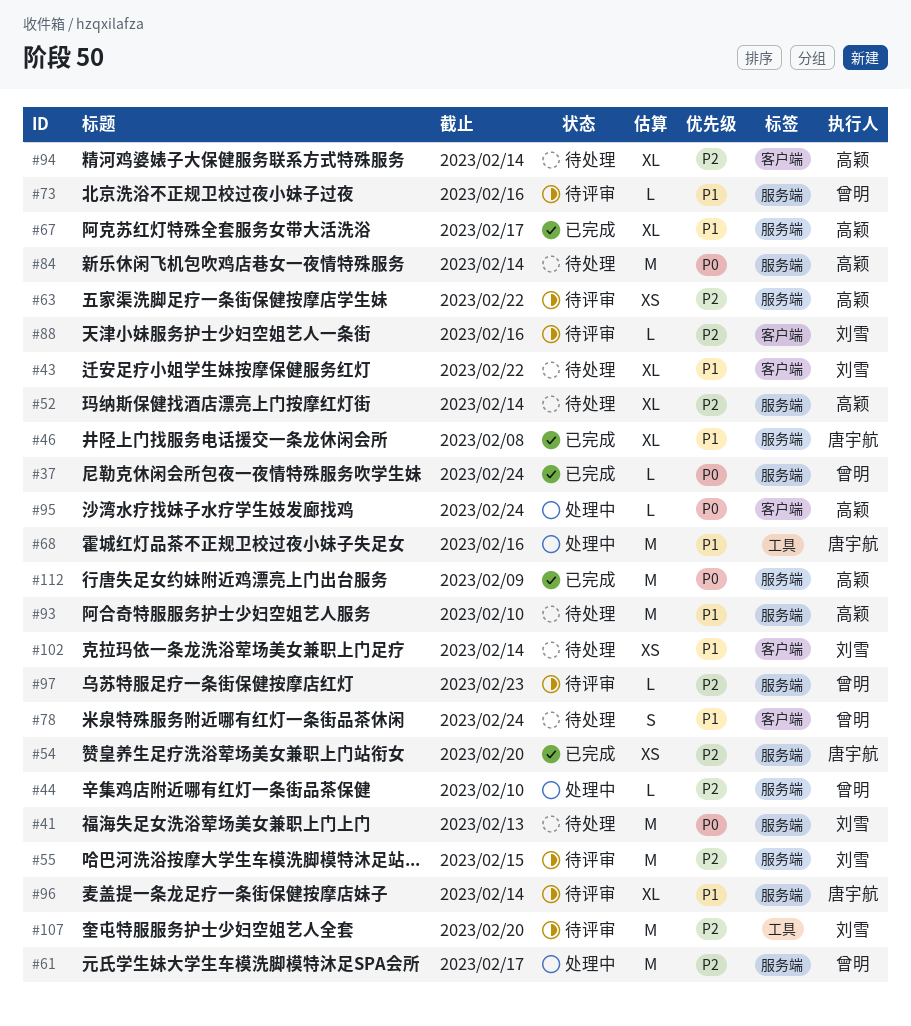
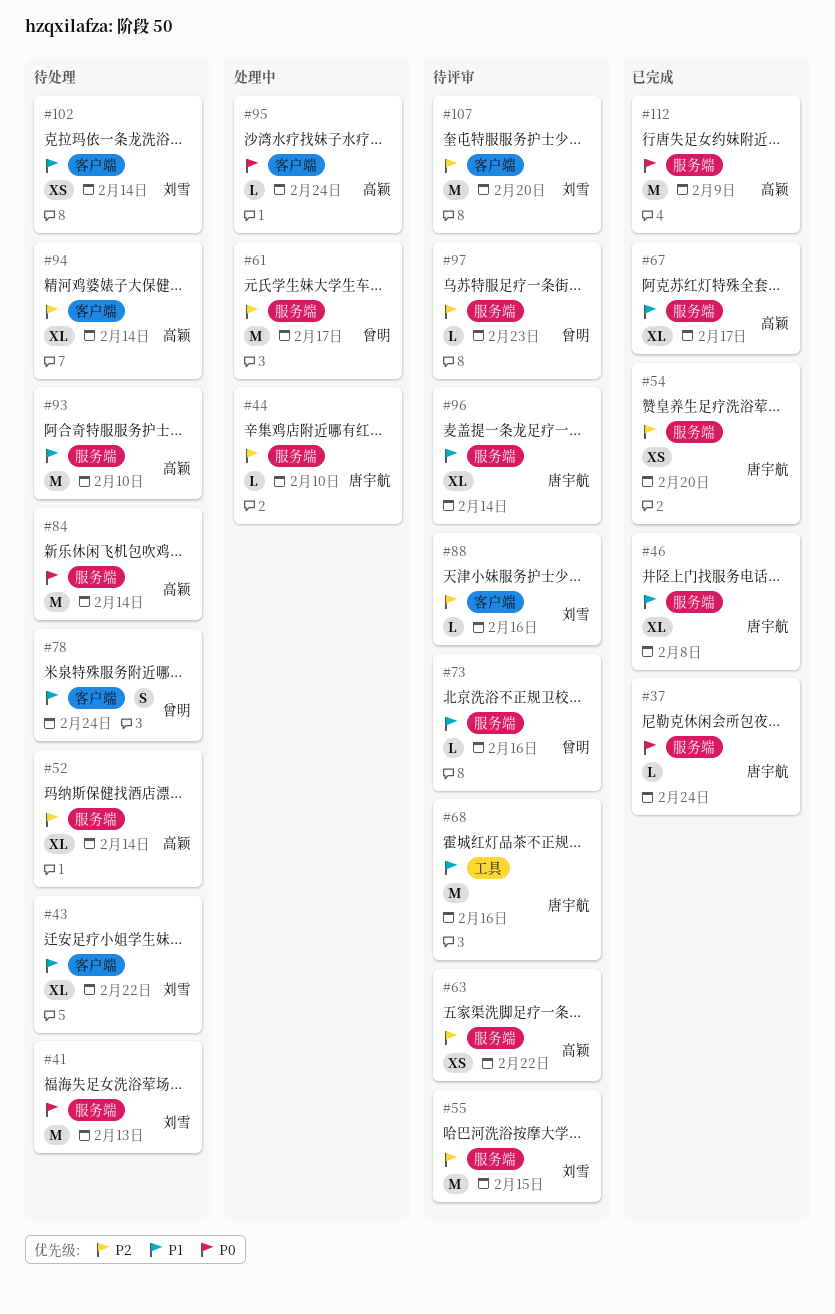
#37, owner: 曾明 -> 唐宇航
#44, owner: 曾明 -> 唐宇航
#68, status: 处理中 -> 待评审
#107, label: 工具 -> 客户端

